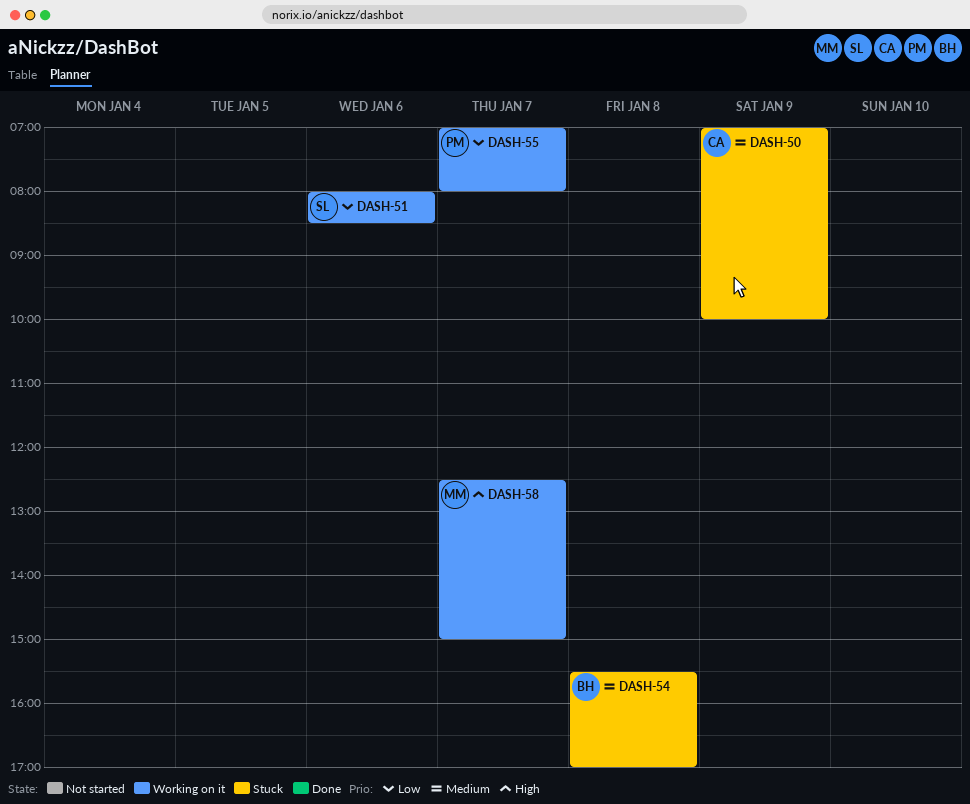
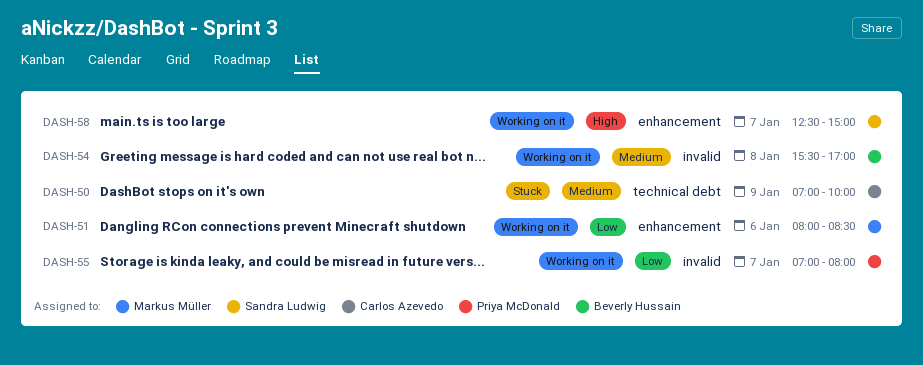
DASH-51, owner: Sandra Ludwig -> Markus Müller
DASH-54, status: Stuck -> Working on it
DASH-58, owner: Markus Müller -> Sandra Ludwig

